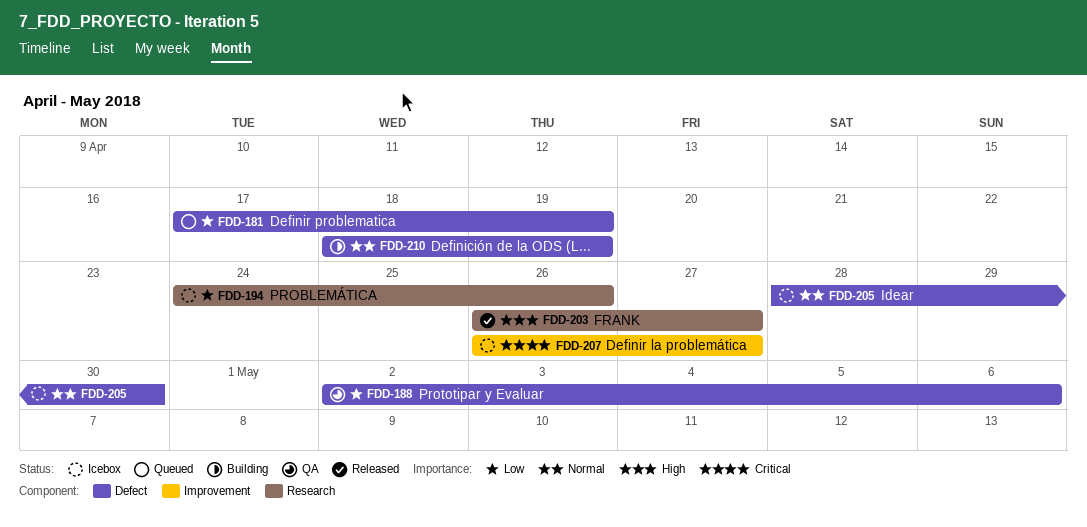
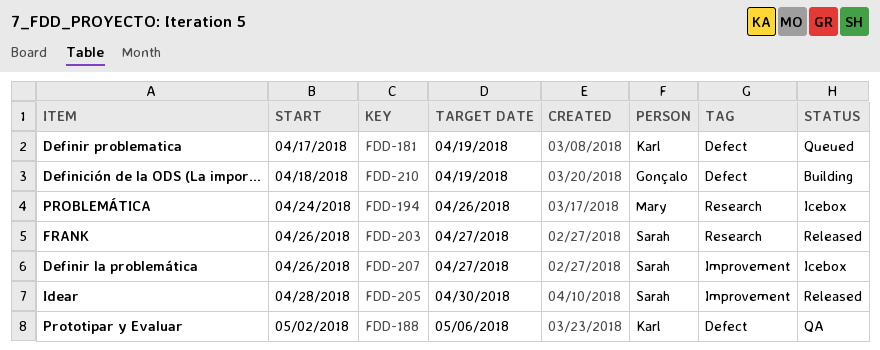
FDD-205, status: Icebox -> Released
FDD-205, label: Defect -> Improvement

